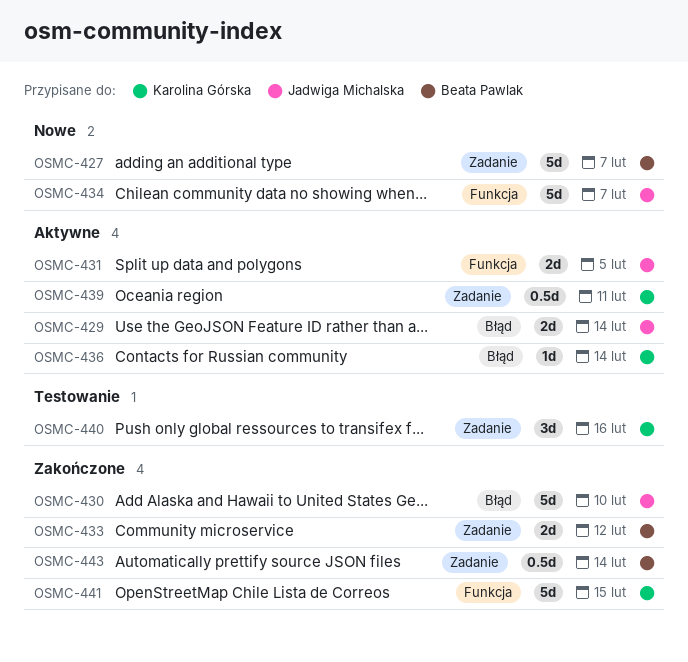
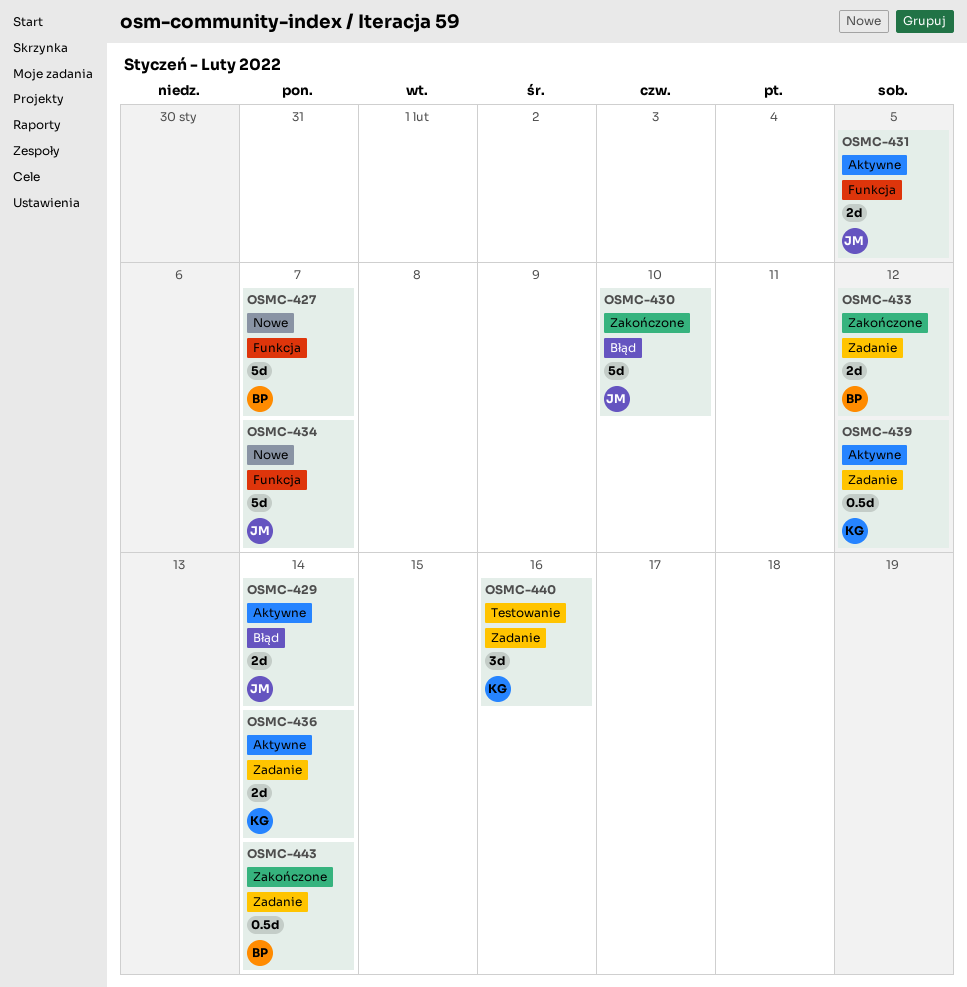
OSMC-427, label: Zadanie -> Funkcja
OSMC-436, label: Błąd -> Zadanie
OSMC-436, estimate: 1d -> 2d
OSMC-439, due: Feb 11 -> Feb 12
OSMC-441: present -> none

